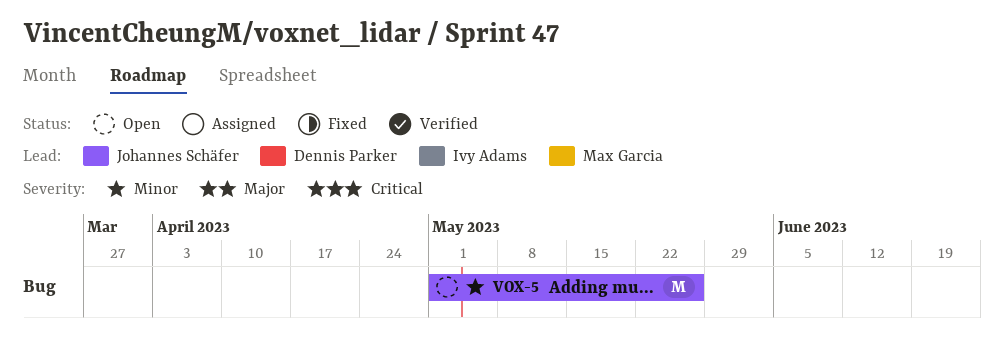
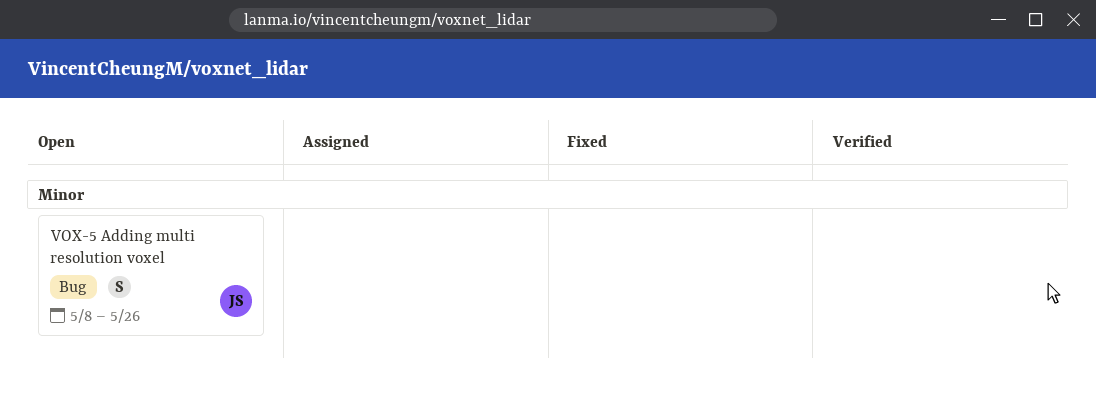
VOX-5, estimate: M -> S
VOX-5, start: May 1 -> May 8

